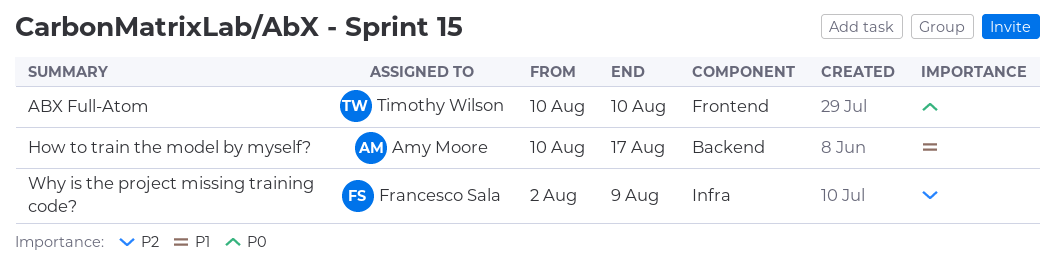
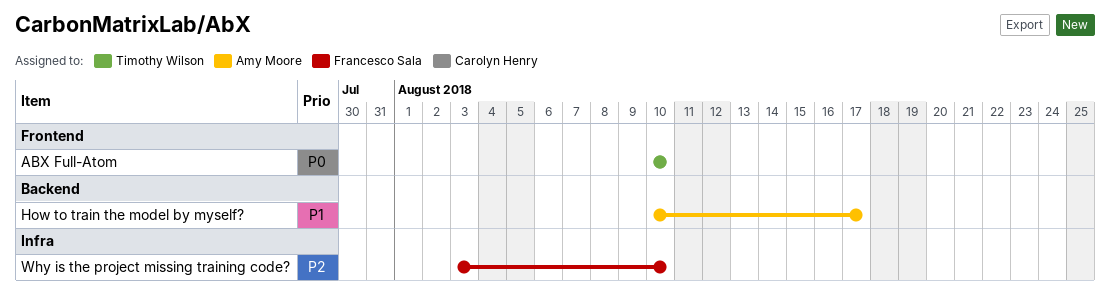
Why is the project missing training code?, start: Aug 2 -> Aug 3
Why is the project missing training code?, due: Aug 9 -> Aug 10

